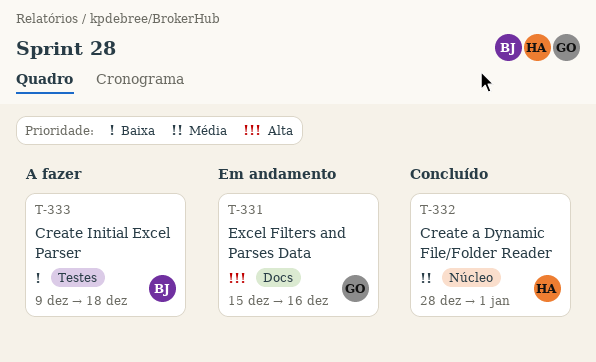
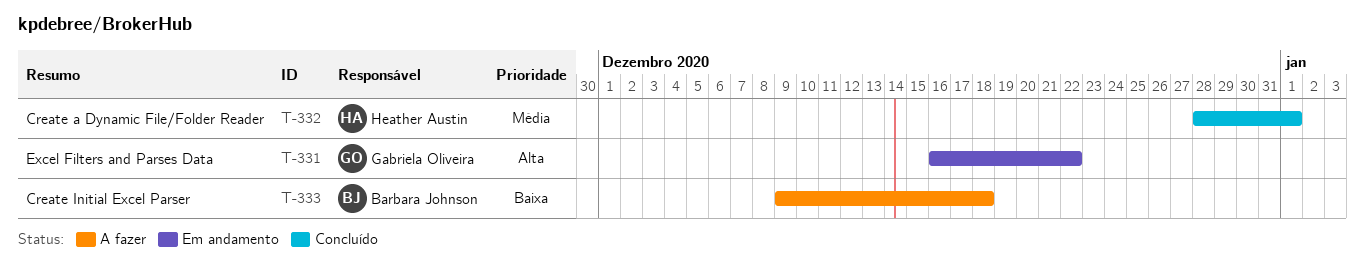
T-331, start: Dec 15 -> Dec 16
T-331, due: Dec 16 -> Dec 22

